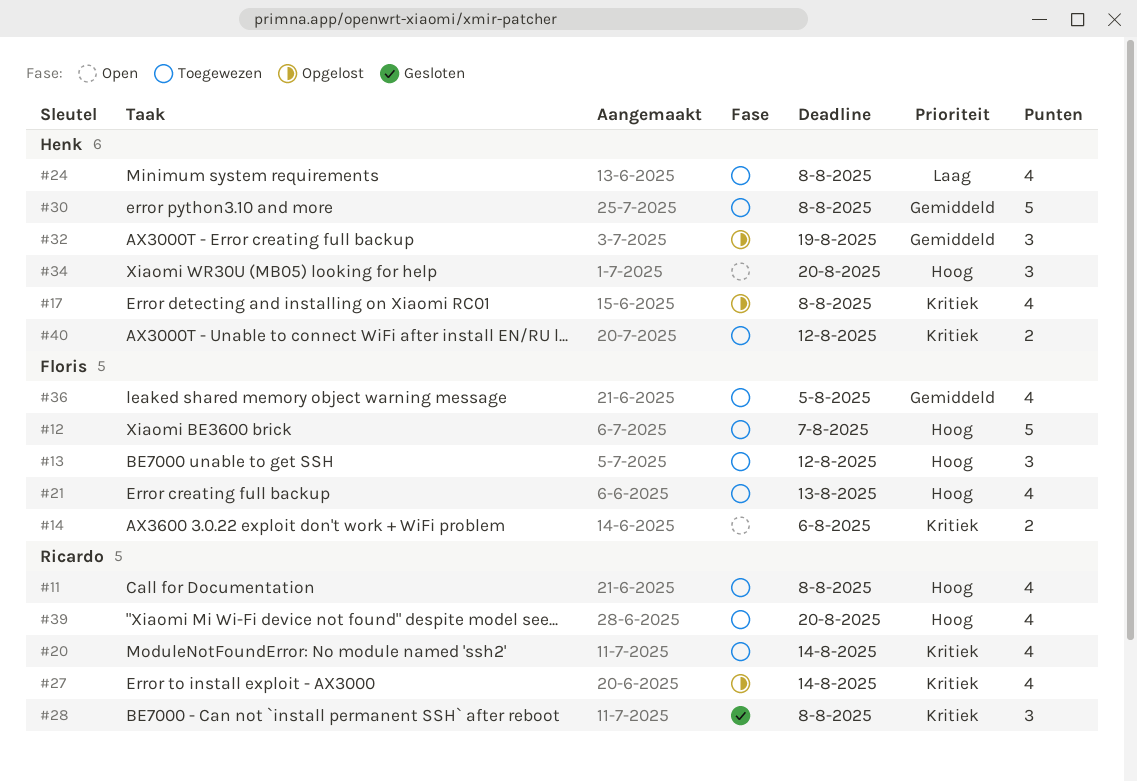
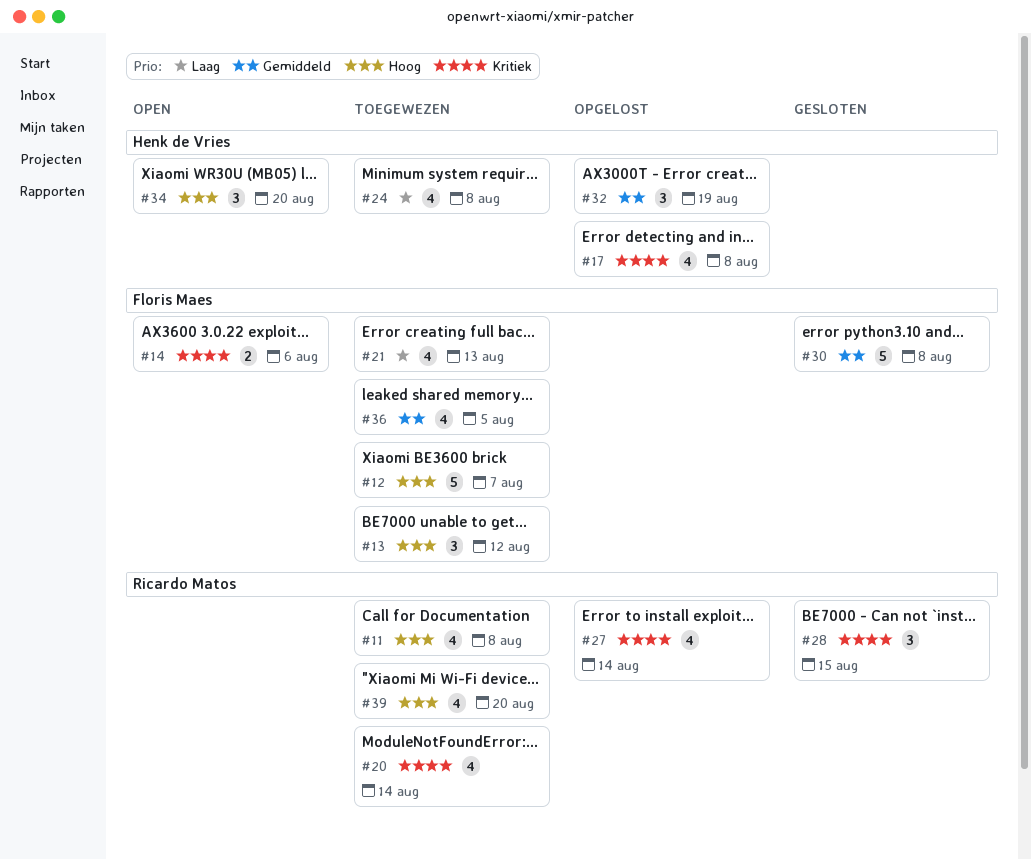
#21, priority: Hoog -> Laag
#28, due: Aug 8 -> Aug 15
#30, status: Toegewezen -> Gesloten
#30, owner: Henk de Vries -> Floris Maes
#40: present -> none

